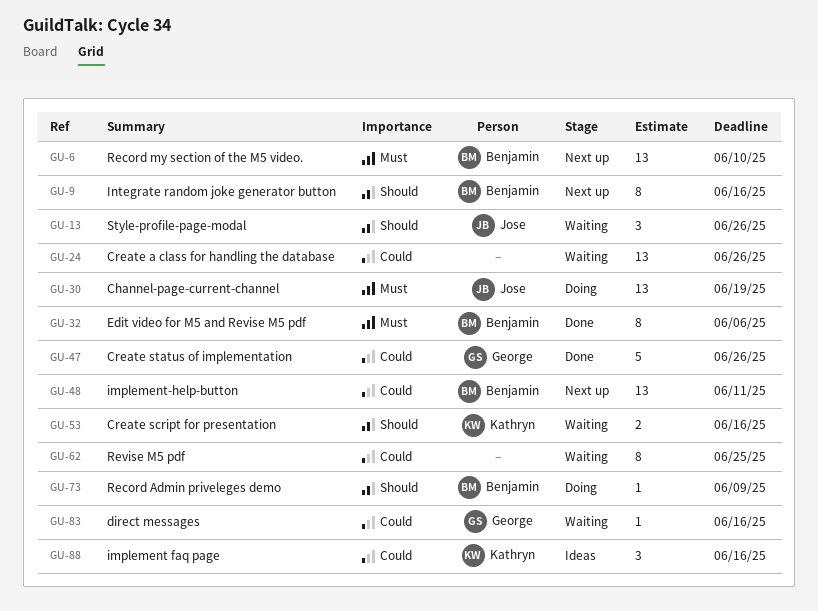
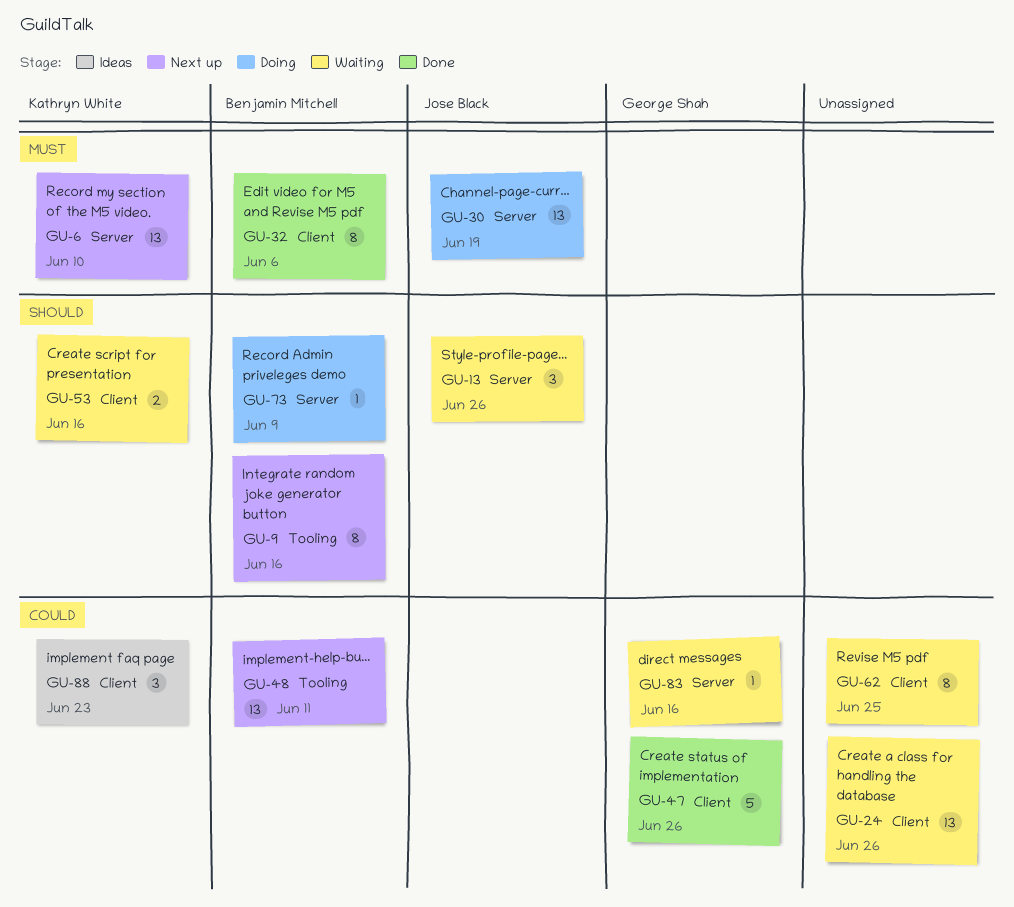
GU-6, owner: Benjamin Mitchell -> Kathryn White
GU-88, due: Jun 16 -> Jun 23

